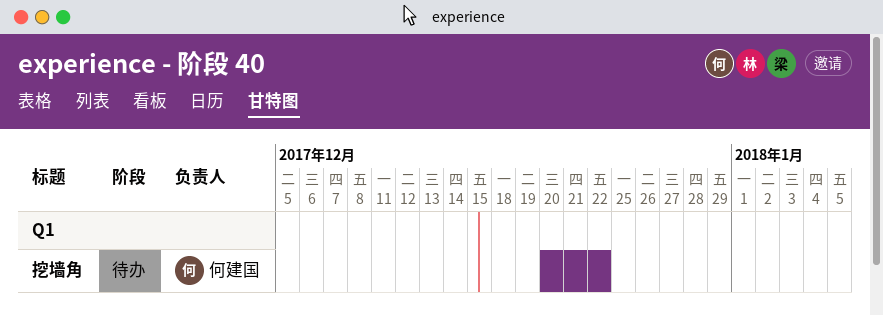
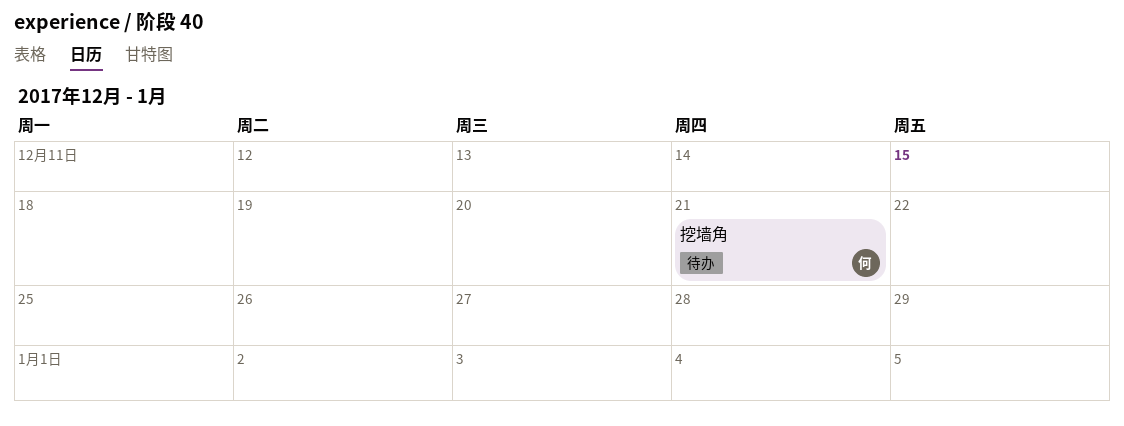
挖墙角, due: Dec 22 -> Dec 21

